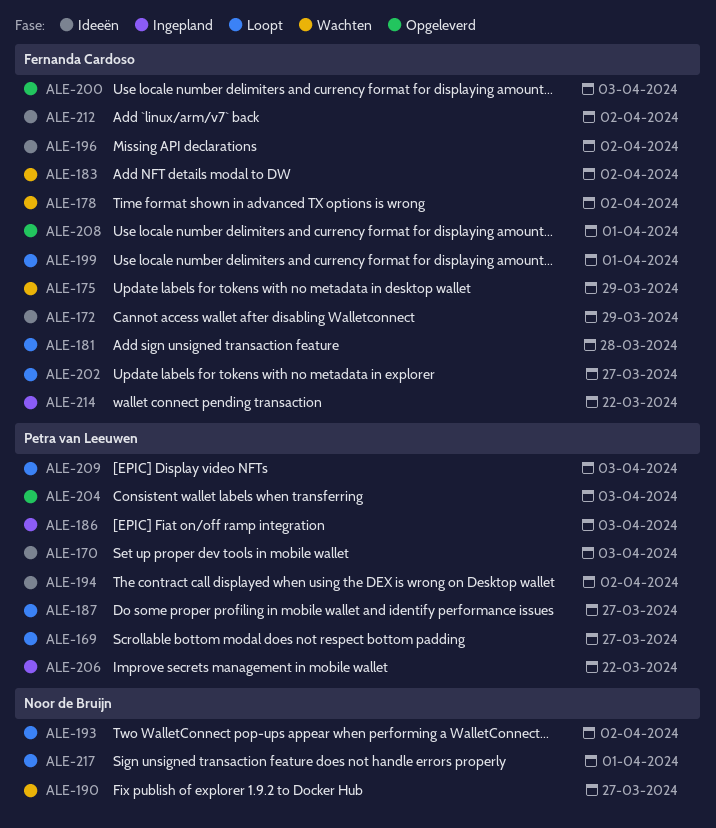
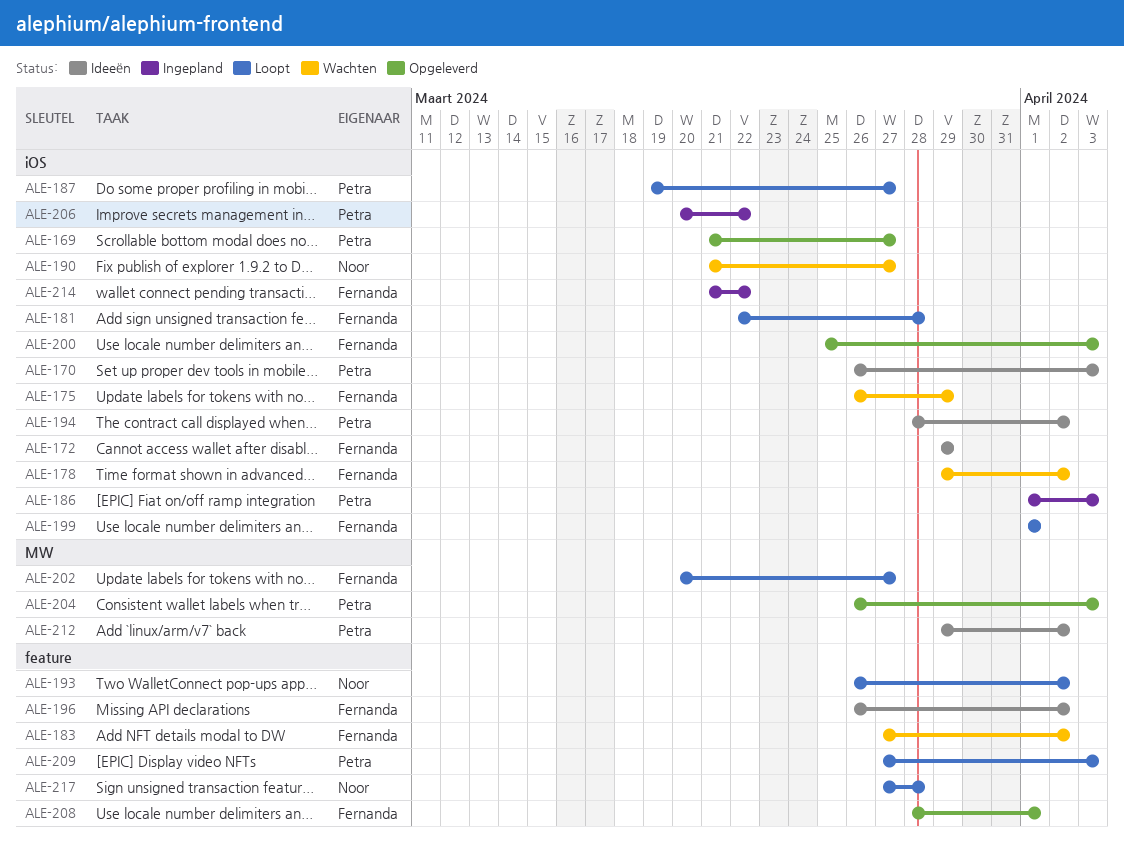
ALE-169, status: Loopt -> Opgeleverd
ALE-212, owner: Fernanda Cardoso -> Petra van Leeuwen
ALE-217, due: Apr 1 -> Mar 28

